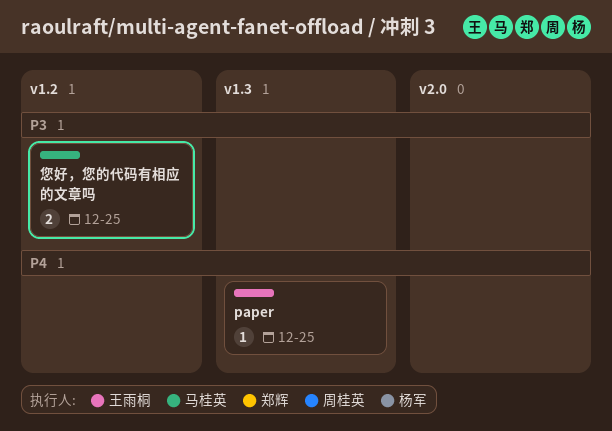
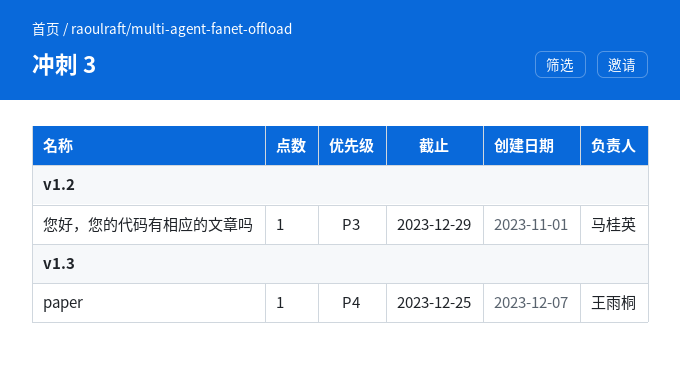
您好，您的代码有相应的文章吗, estimate: 2 -> 1
您好，您的代码有相应的文章吗, due: Dec 25 -> Dec 29

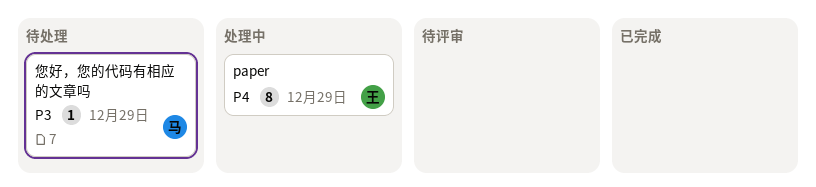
paper, estimate: 1 -> 8
paper, due: Dec 25 -> Dec 29

